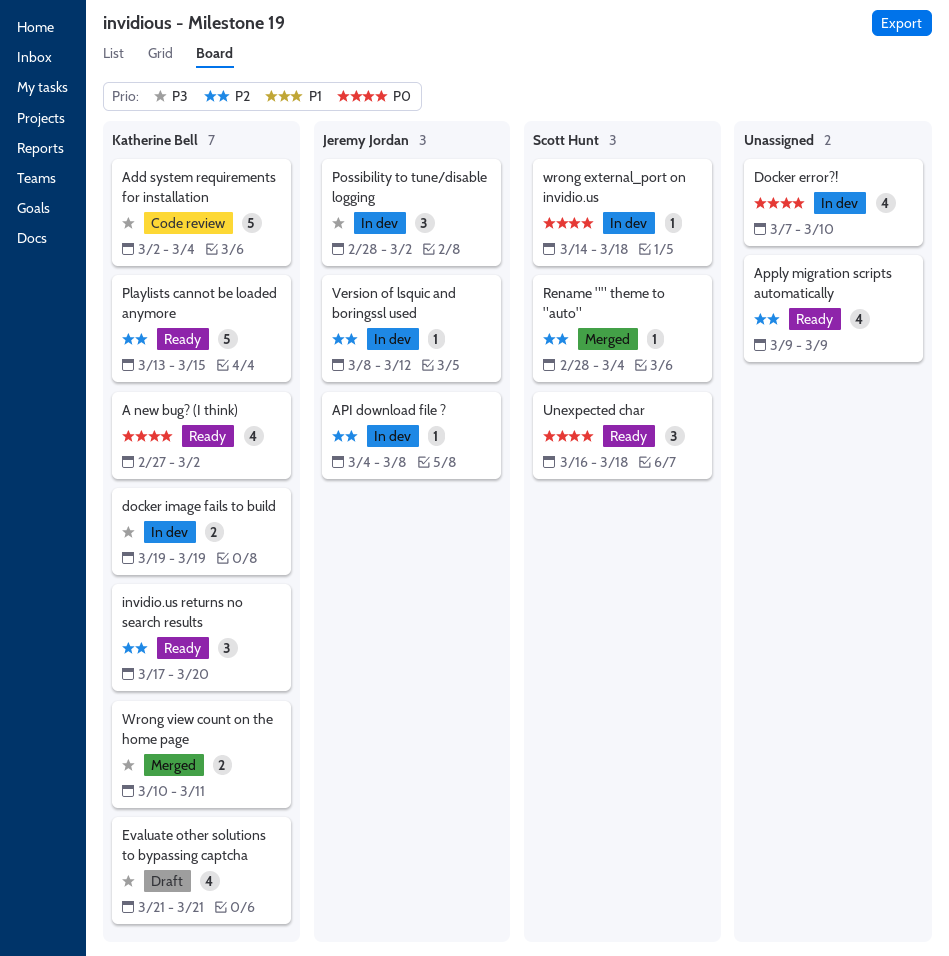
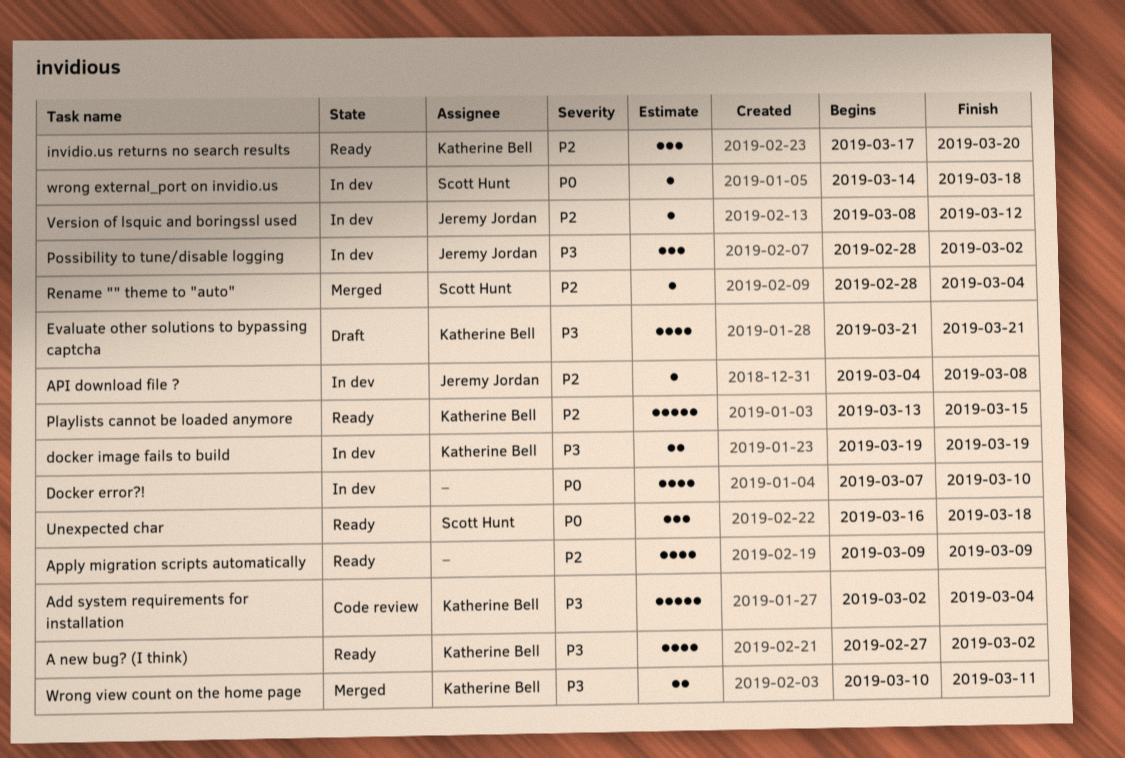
A new bug? (I think), priority: P0 -> P3

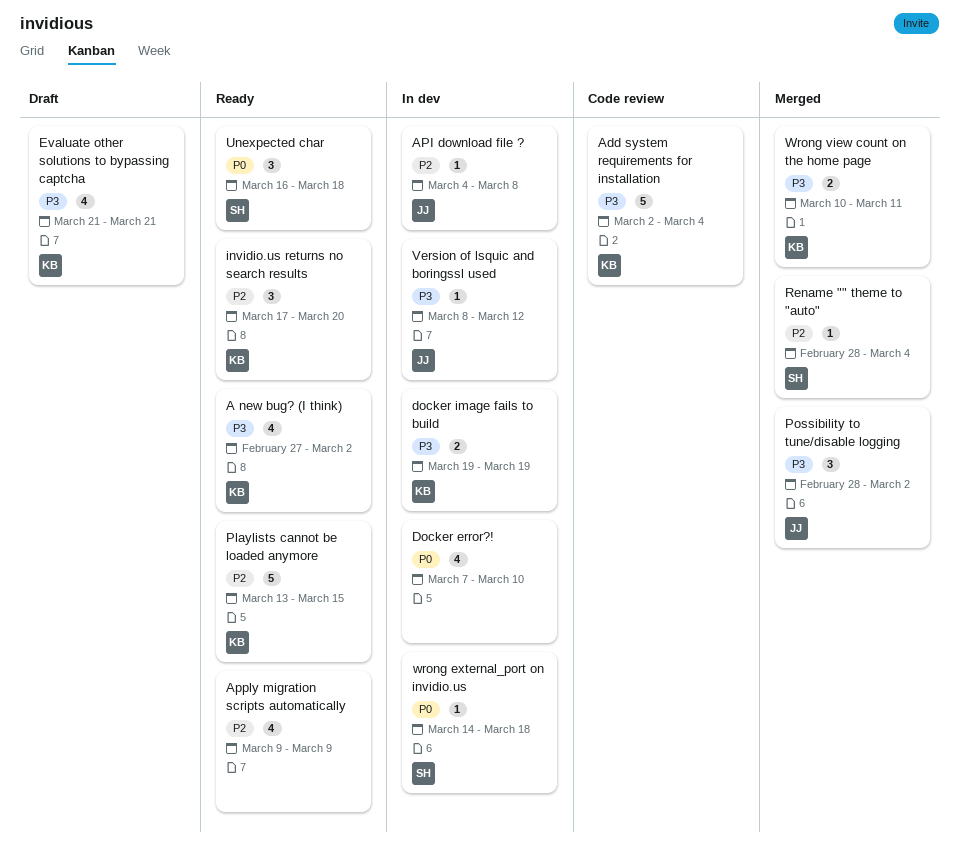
Possibility to tune/disable logging, status: In dev -> Merged
Version of lsquic and boringssl used, priority: P2 -> P3

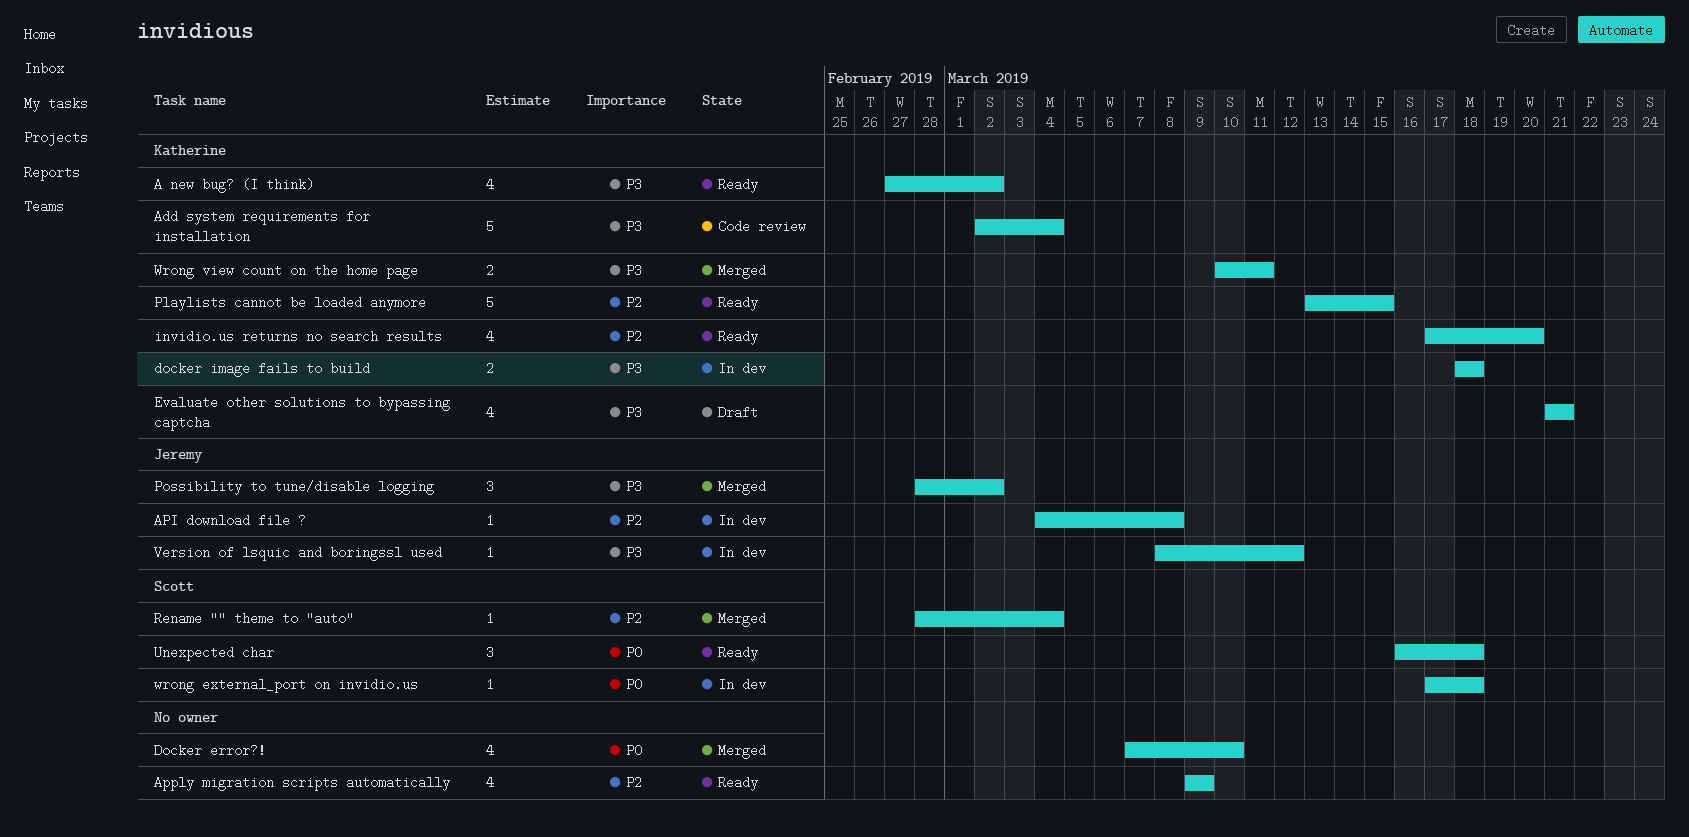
Docker error?!, status: In dev -> Merged
docker image fails to build, start: Mar 19 -> Mar 18
docker image fails to build, due: Mar 19 -> Mar 18
invidio.us returns no search results, estimate: 3 -> 4
wrong external_port on invidio.us, start: Mar 14 -> Mar 17

